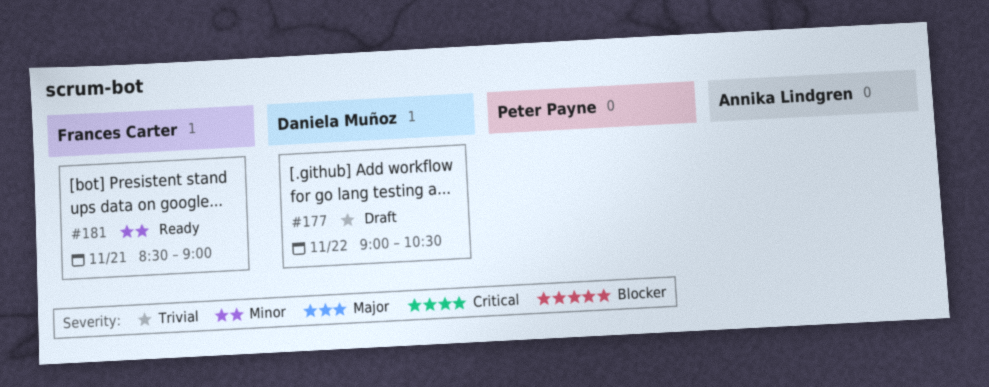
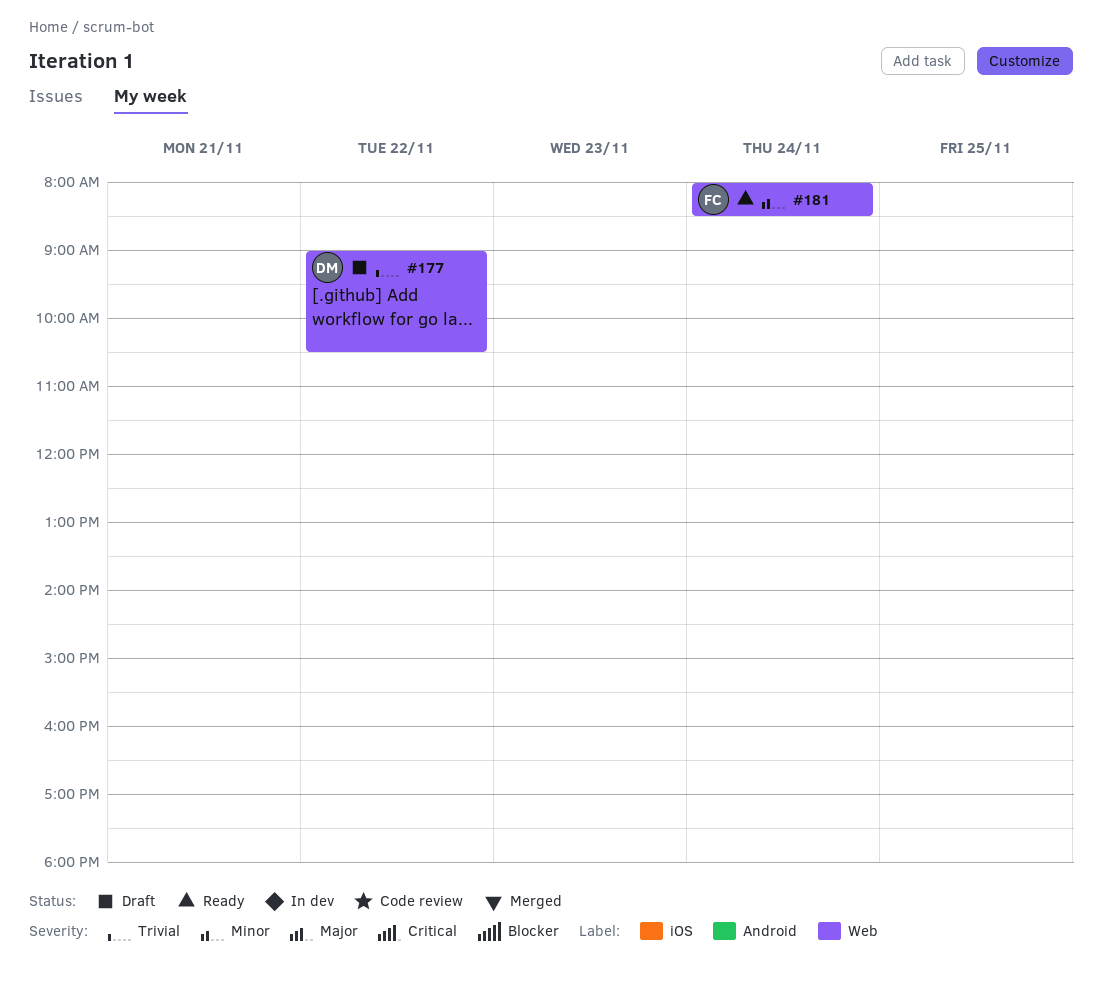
#181, day: Nov 21 -> Nov 24
#181, begins: 08:30 -> 08:00
#181, ends: 09:00 -> 08:30

